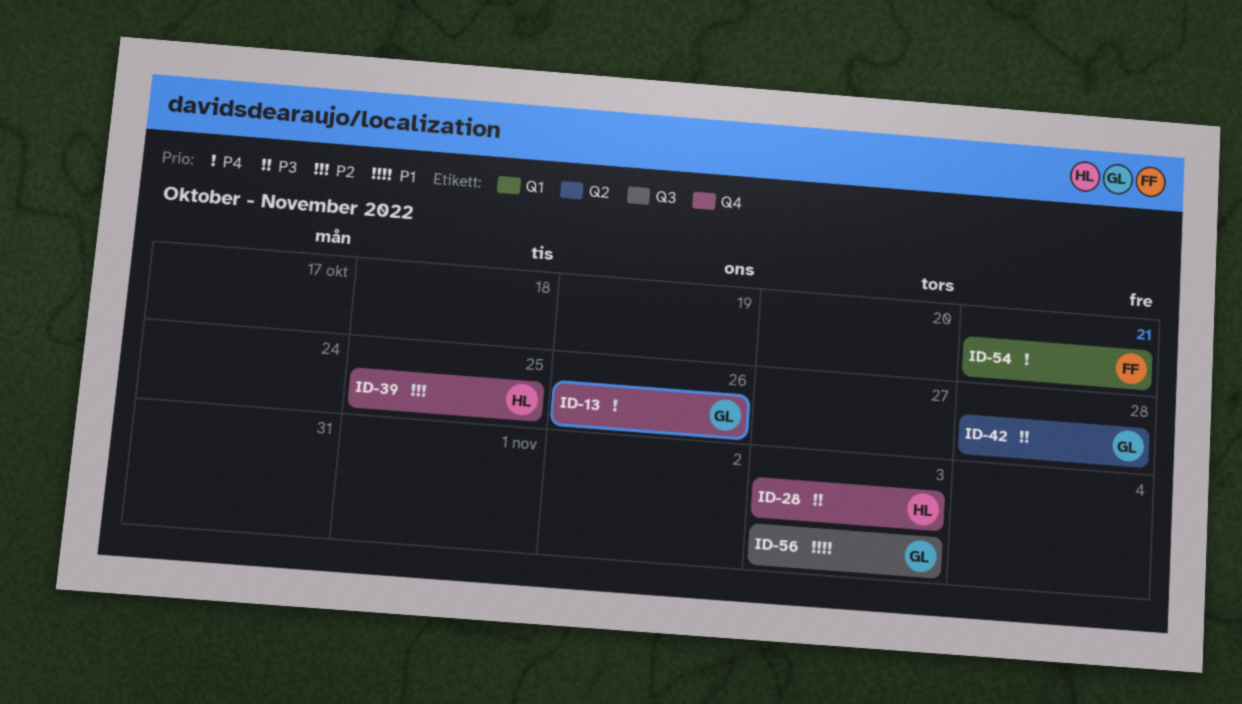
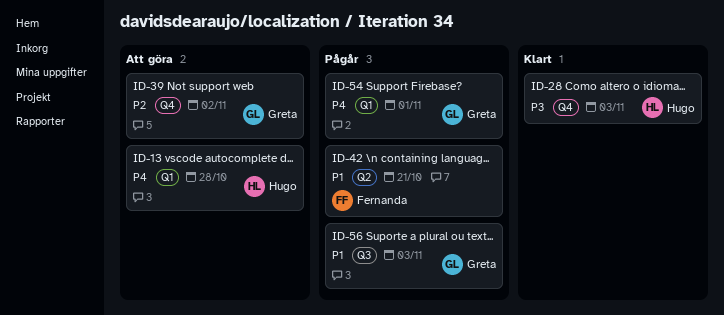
ID-13, owner: Greta -> Hugo
ID-13, label: Q4 -> Q1
ID-13, due: Oct 26 -> Oct 28
ID-39, owner: Hugo -> Greta
ID-39, due: Oct 25 -> Nov 2
ID-42, owner: Greta -> Fernanda
ID-42, priority: P3 -> P1
ID-42, due: Oct 28 -> Oct 21
ID-54, owner: Fernanda -> Greta
ID-54, due: Oct 21 -> Nov 1

